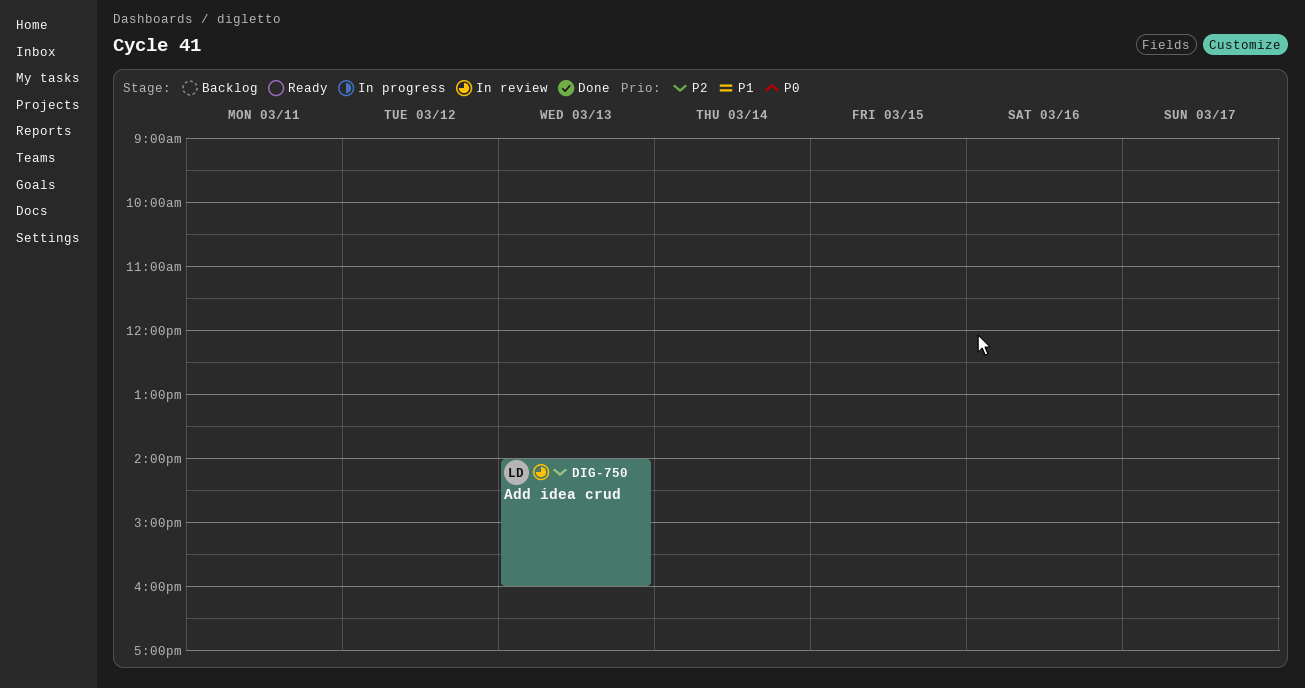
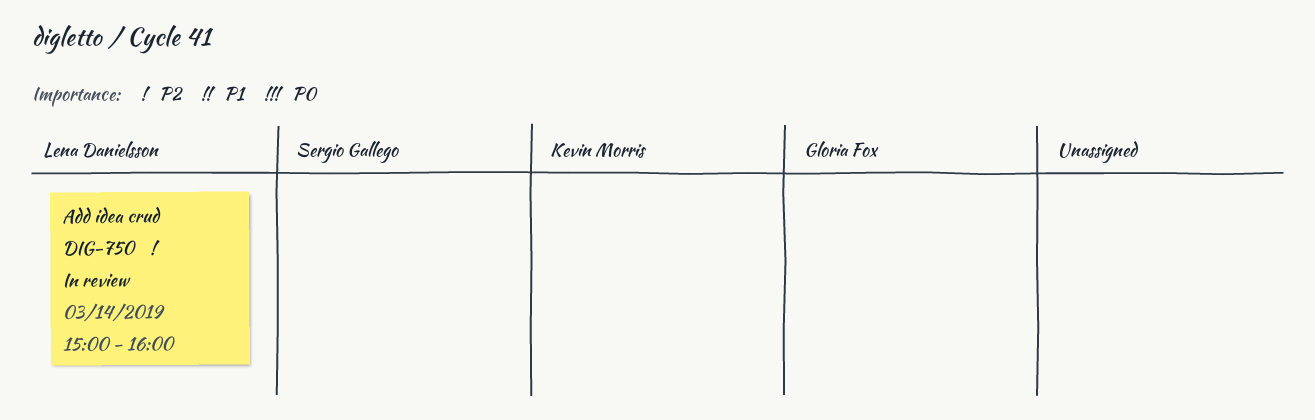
DIG-750, day: Mar 13 -> Mar 14
DIG-750, begins: 14:00 -> 15:00

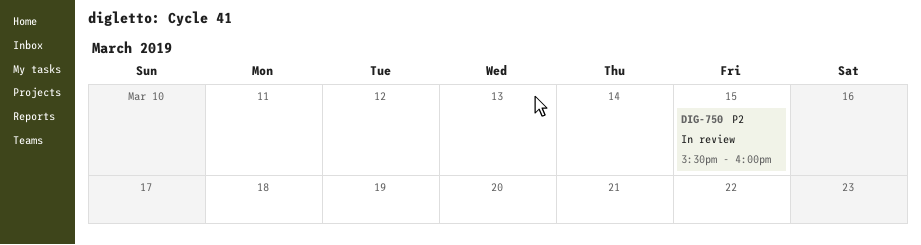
DIG-750, day: Mar 14 -> Mar 15
DIG-750, begins: 15:00 -> 15:30

